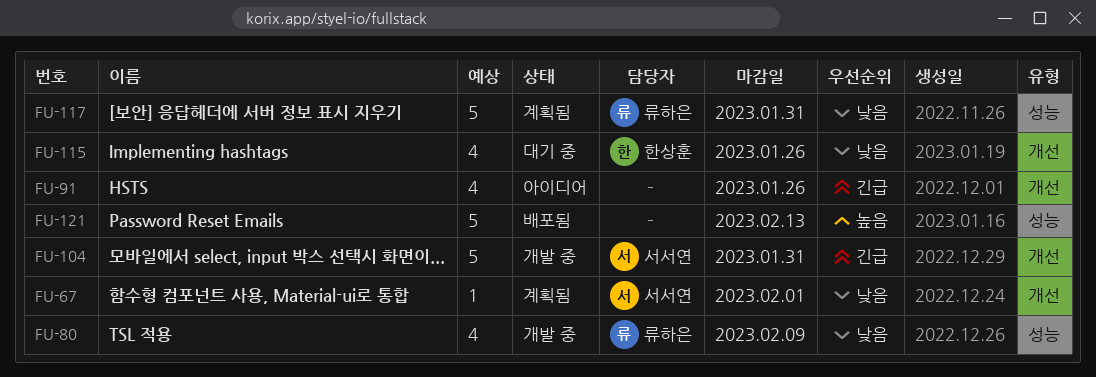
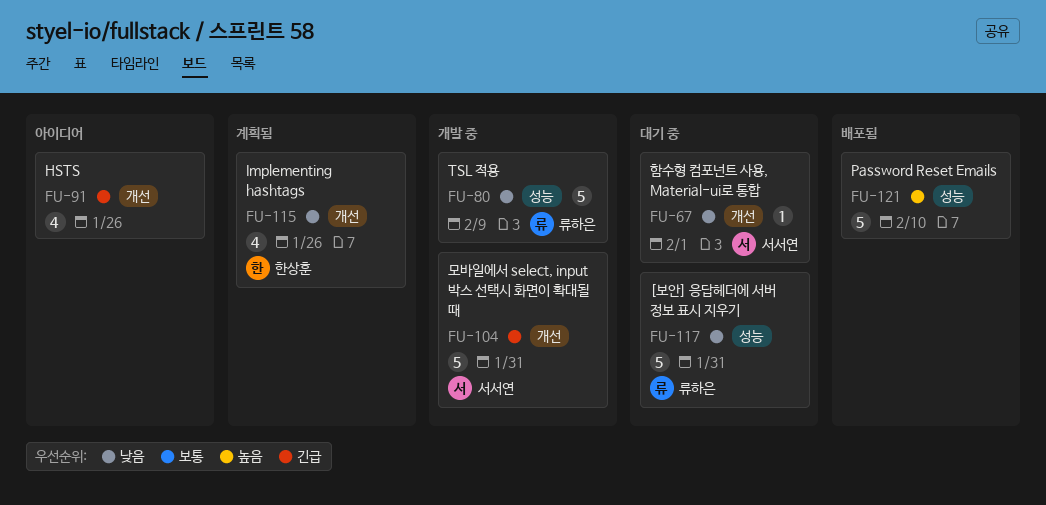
FU-67, status: 계획됨 -> 대기 중
FU-80, estimate: 4 -> 5
FU-115, status: 대기 중 -> 계획됨
FU-117, status: 계획됨 -> 대기 중
FU-121, due: Feb 13 -> Feb 10

